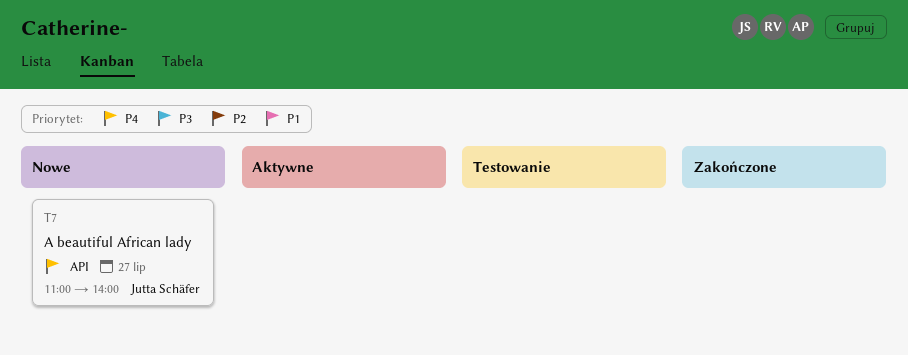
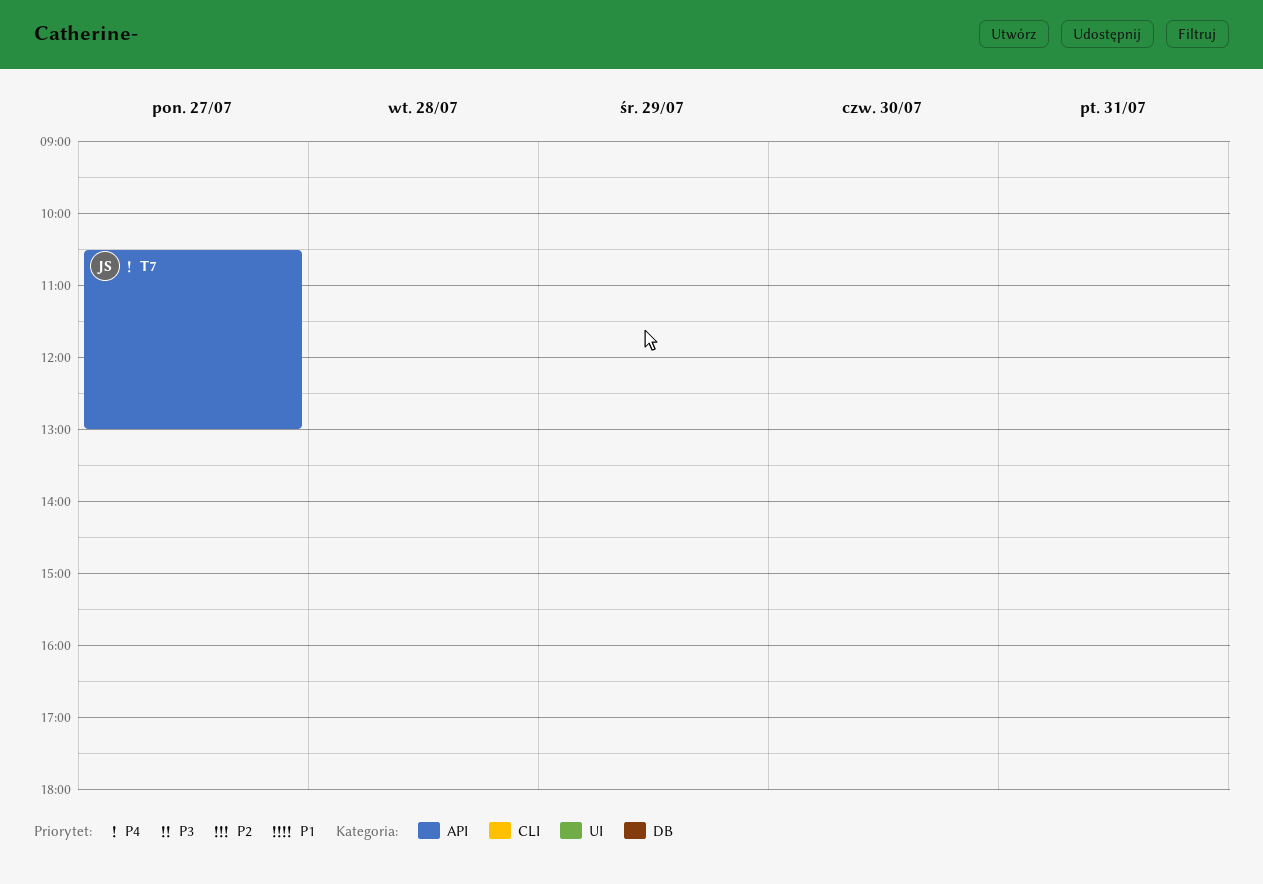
T7, begins: 11:00 -> 10:30
T7, ends: 14:00 -> 13:00

